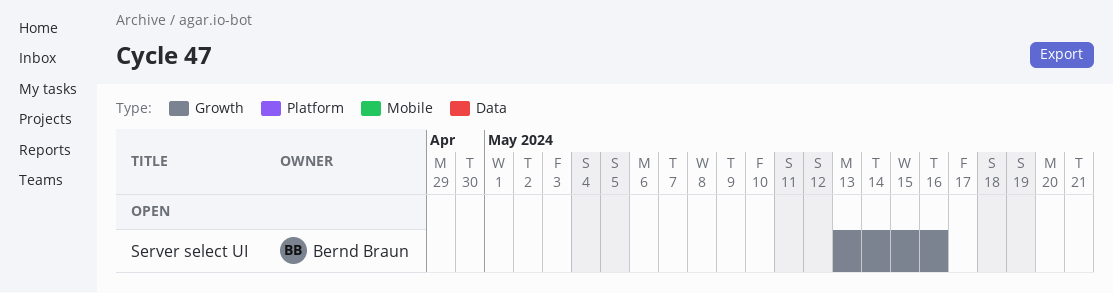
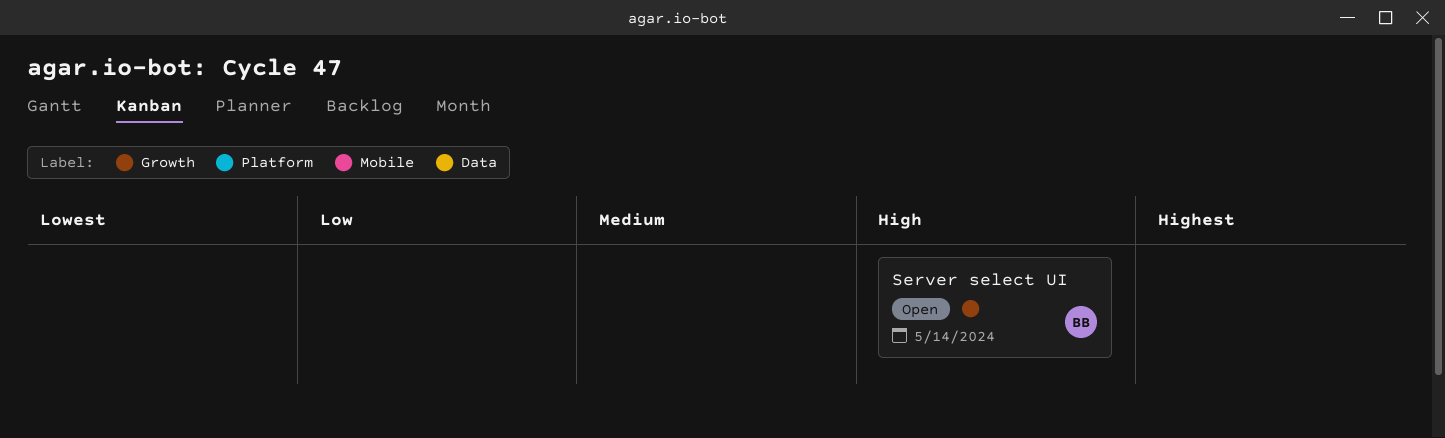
Server select UI, due: May 16 -> May 14

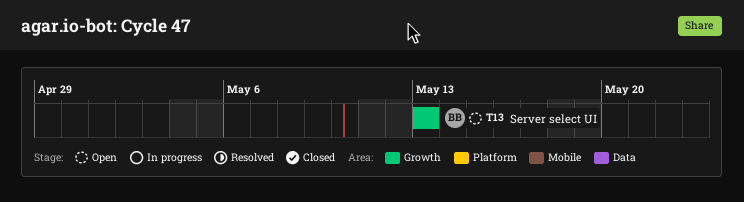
Server select UI, due: May 14 -> May 13

